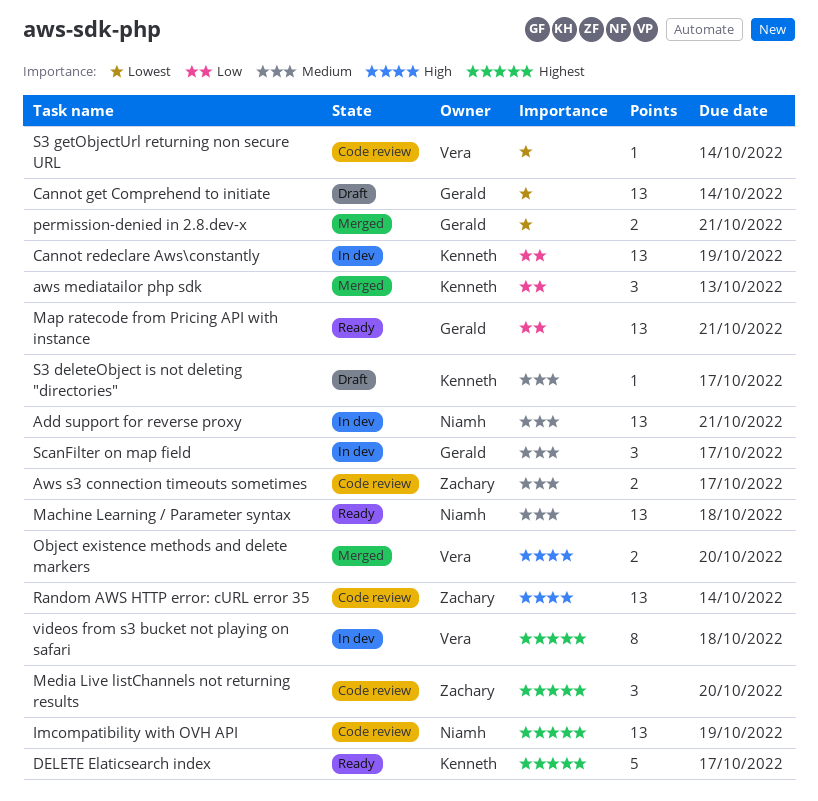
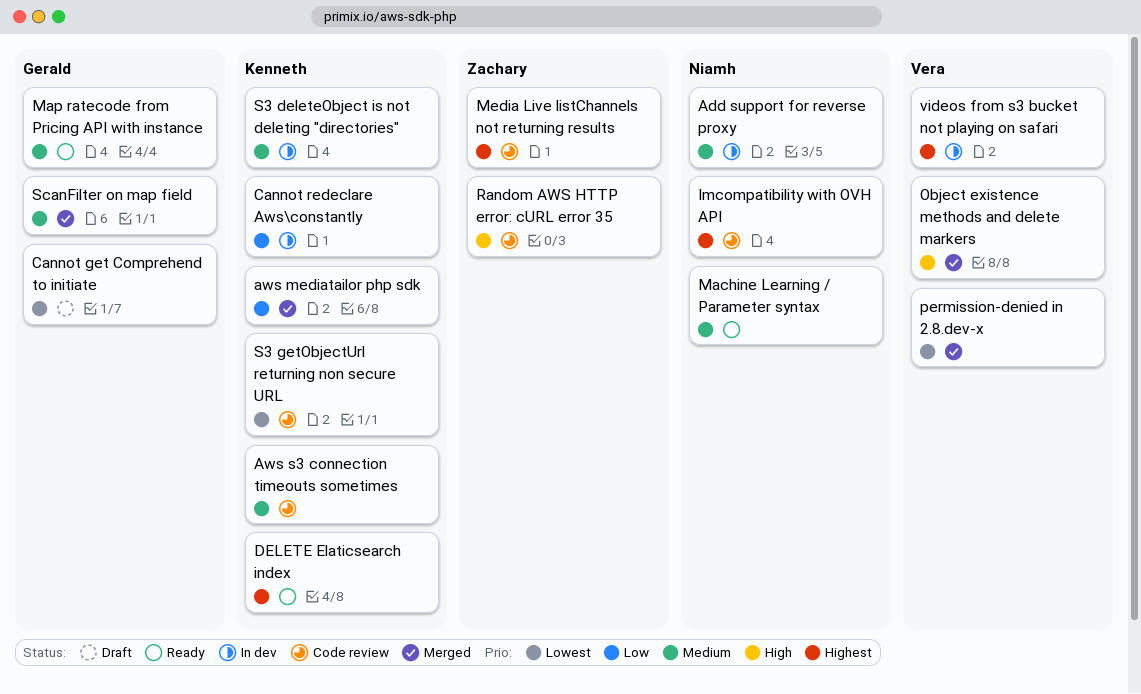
Aws s3 connection timeouts sometimes, owner: Zachary -> Kenneth
Map ratecode from Pricing API with instance, priority: Low -> Medium
permission-denied in 2.8.dev-x, owner: Gerald -> Vera
S3 deleteObject is not deleting "directories", status: Draft -> In dev
S3 getObjectUrl returning non secure URL, owner: Vera -> Kenneth
ScanFilter on map field, status: In dev -> Merged

